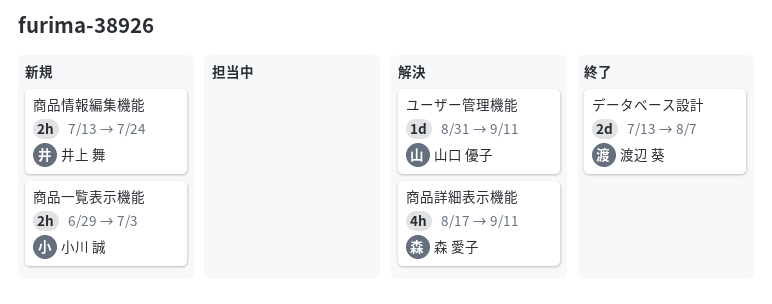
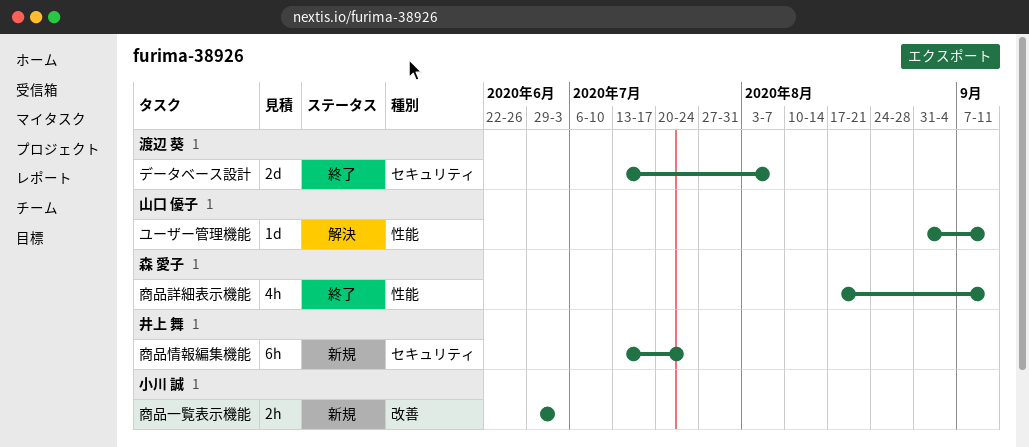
商品情報編集機能, estimate: 2h -> 6h
商品詳細表示機能, status: 解決 -> 終了

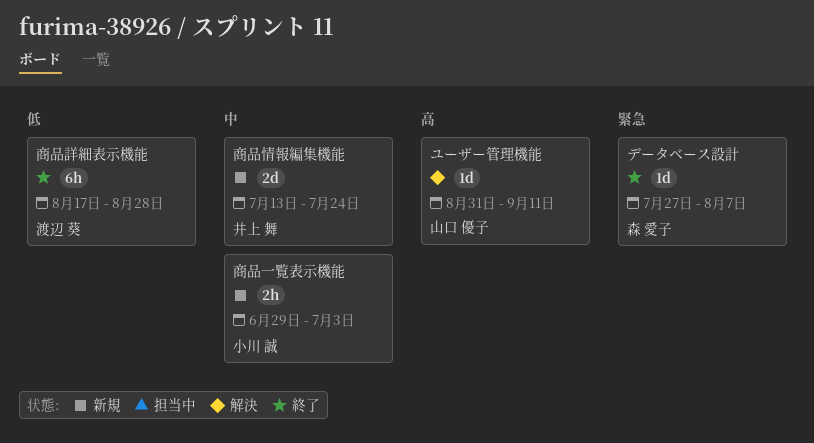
データベース設計, owner: 渡辺 葵 -> 森 愛子
データベース設計, estimate: 2d -> 1d
データベース設計, start: Jul 13 -> Jul 27
商品情報編集機能, estimate: 6h -> 2d
商品詳細表示機能, owner: 森 愛子 -> 渡辺 葵
商品詳細表示機能, estimate: 4h -> 6h
商品詳細表示機能, due: Sep 11 -> Aug 28

